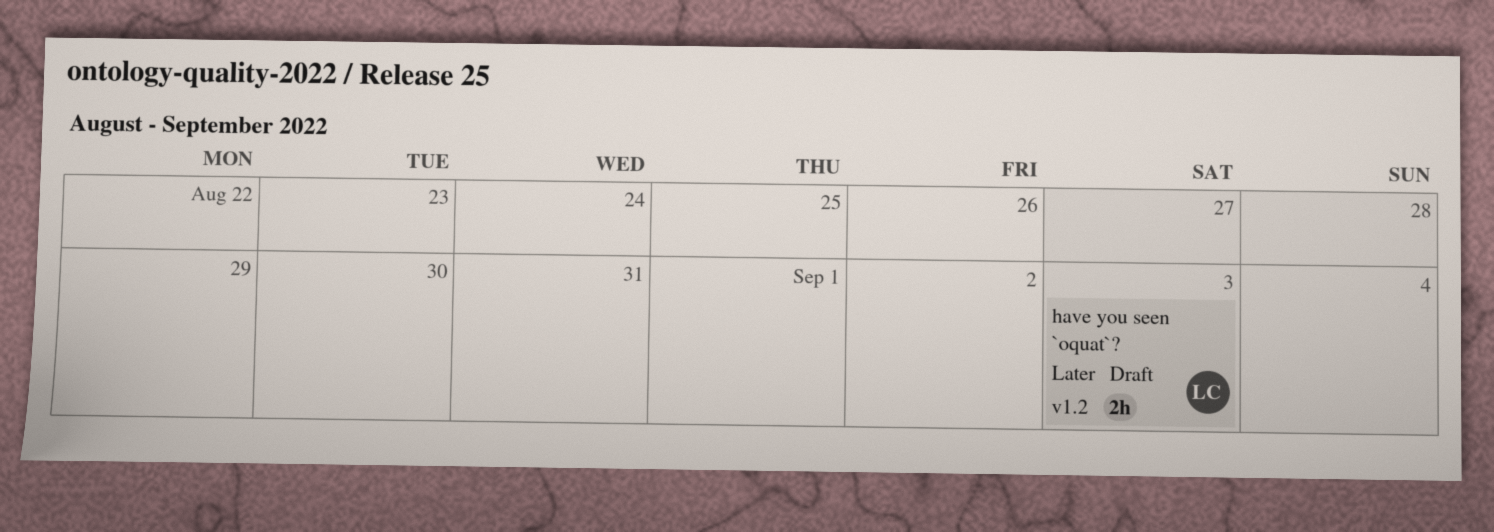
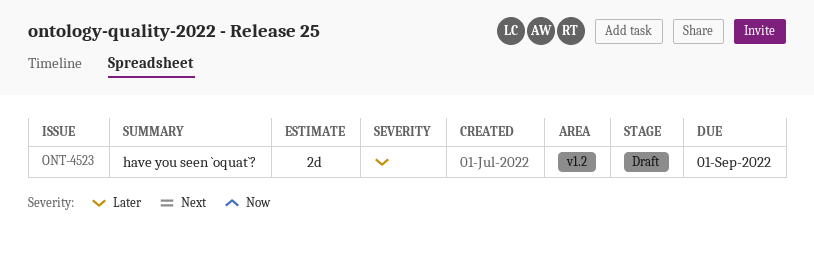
have you seen `oquat`?, estimate: 2h -> 2d
have you seen `oquat`?, due: Sep 3 -> Sep 1

